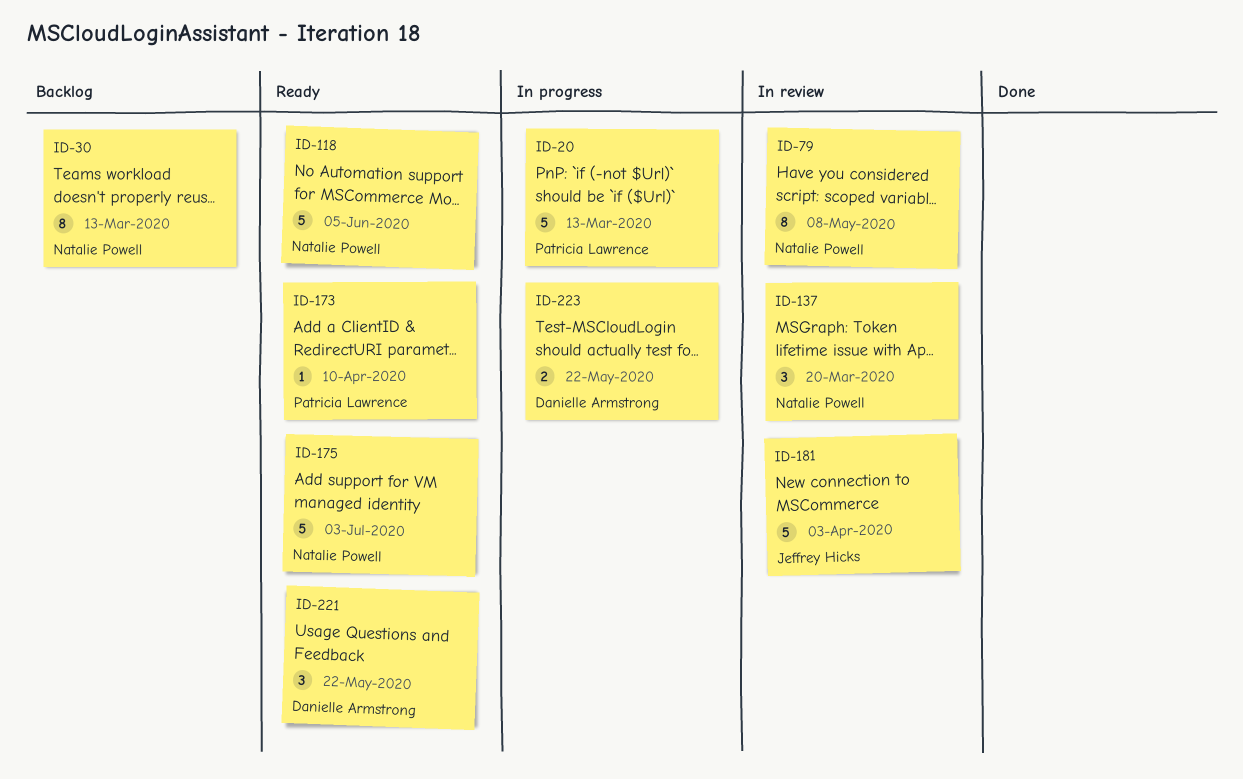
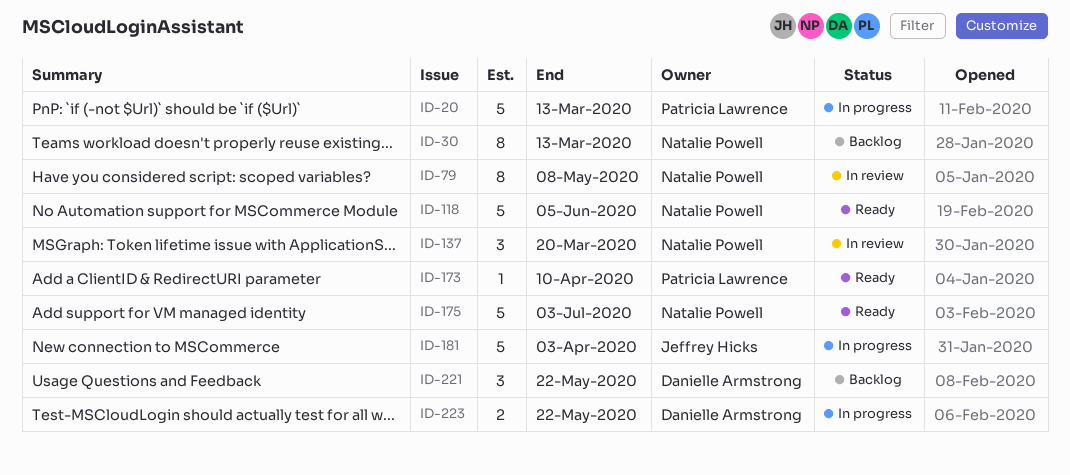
ID-181, status: In review -> In progress
ID-221, status: Ready -> Backlog

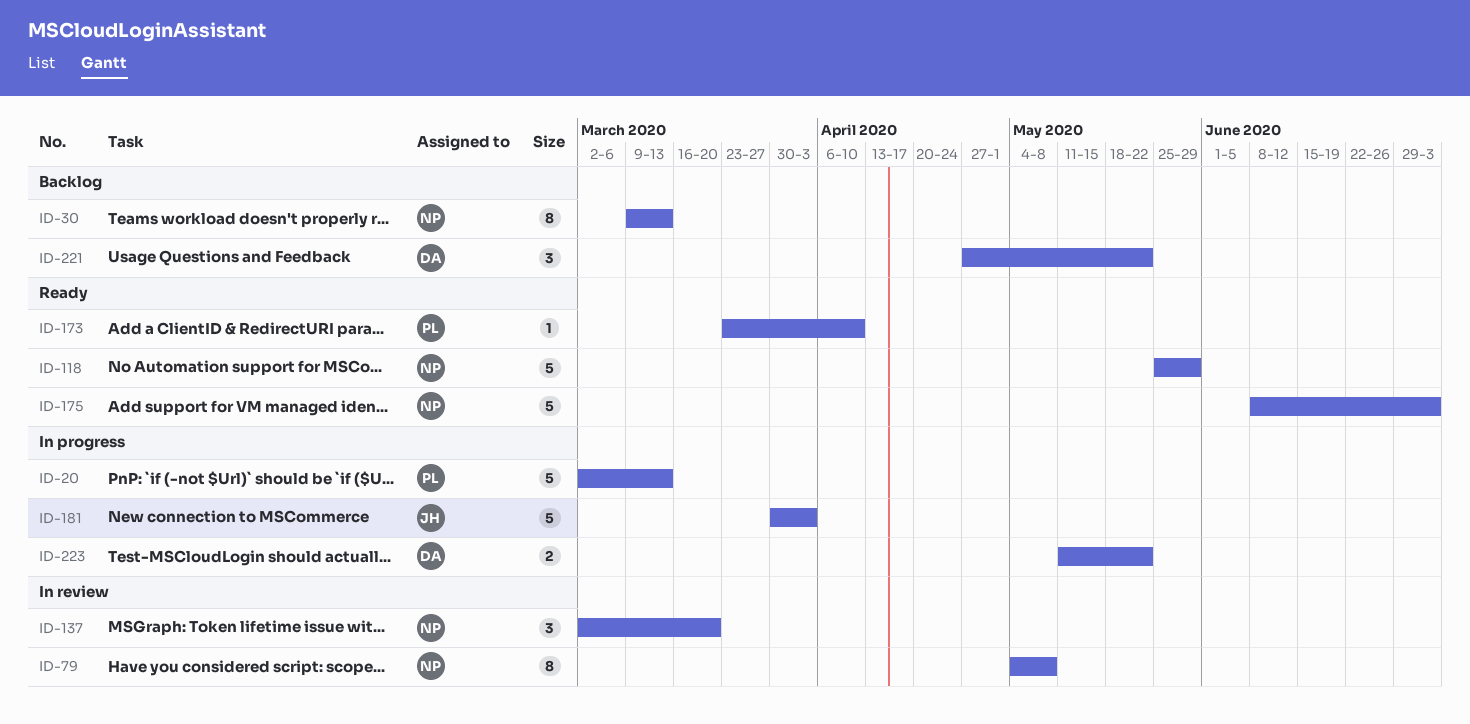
ID-118, due: Jun 5 -> May 29

